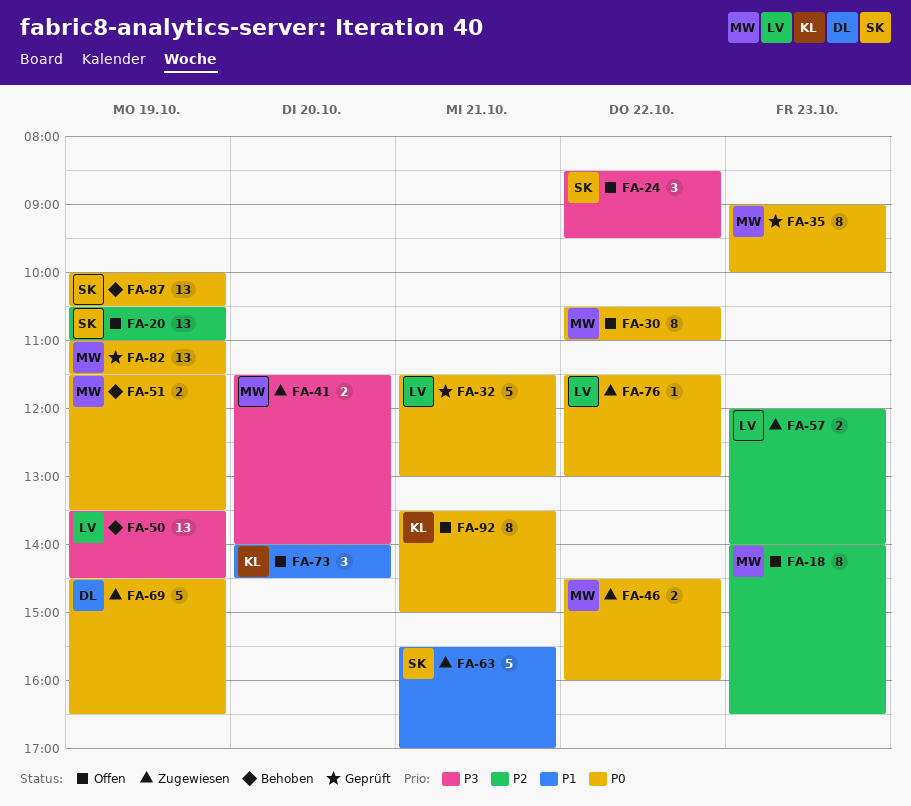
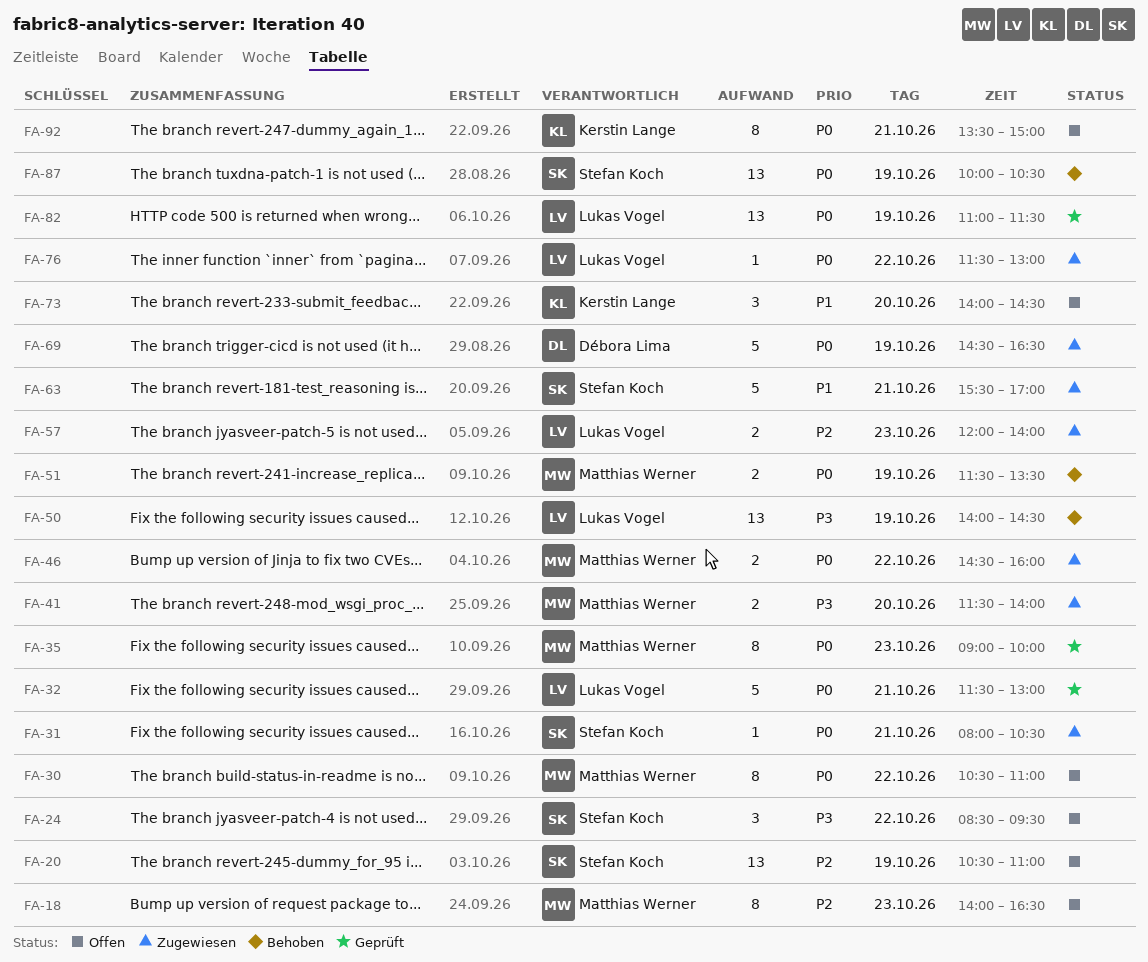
FA-31: none -> present
FA-50, begins: 13:30 -> 14:00
FA-82, owner: Matthias Werner -> Lukas Vogel

